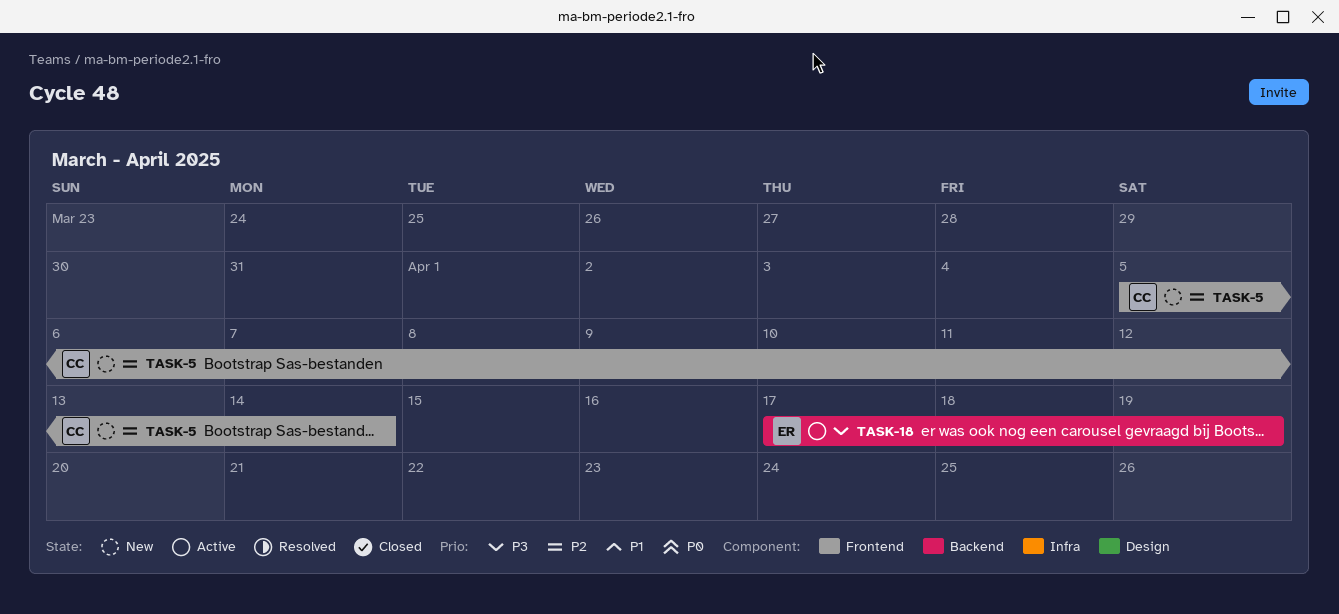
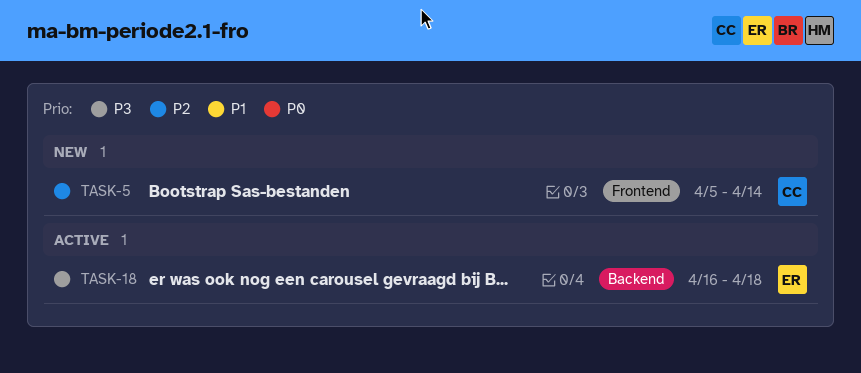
TASK-18, start: Apr 17 -> Apr 16
TASK-18, due: Apr 19 -> Apr 18

